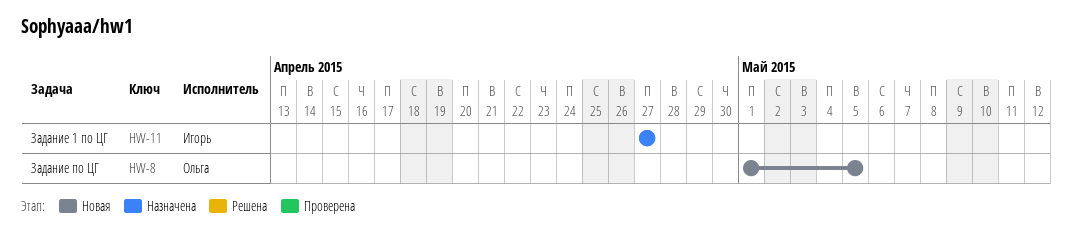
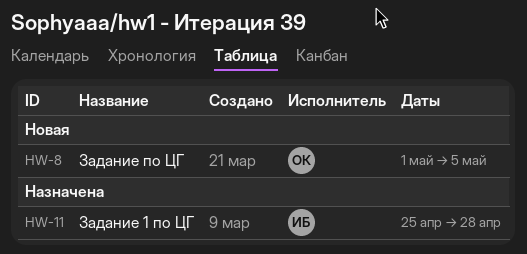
HW-11, start: Apr 27 -> Apr 25
HW-11, due: Apr 27 -> Apr 28

